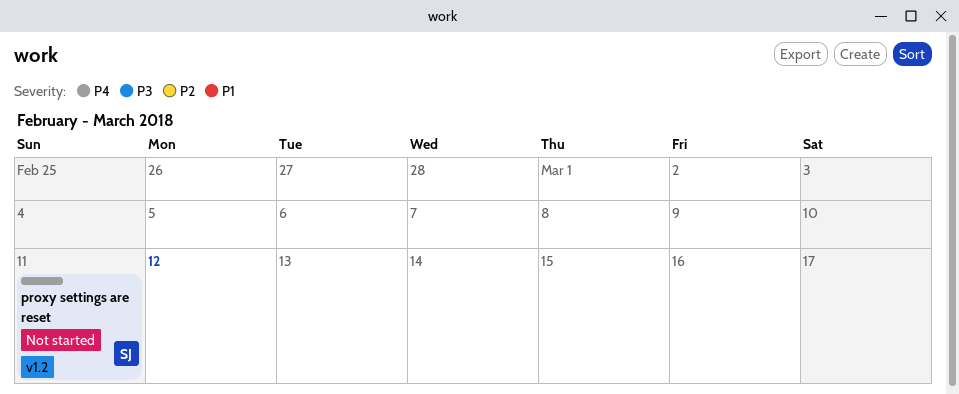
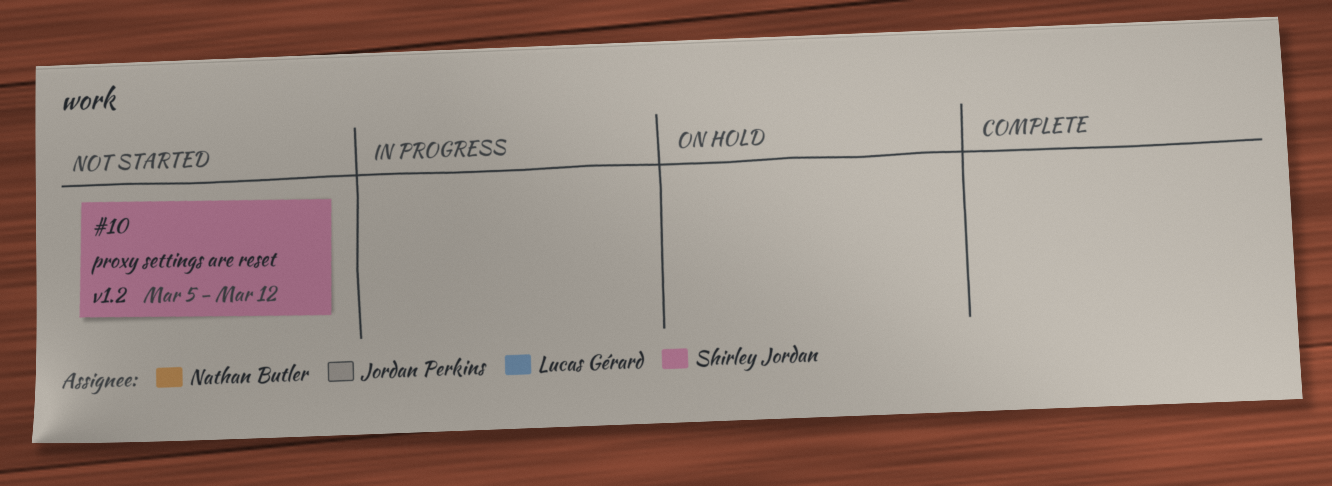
proxy settings are reset, due: Mar 11 -> Mar 12

